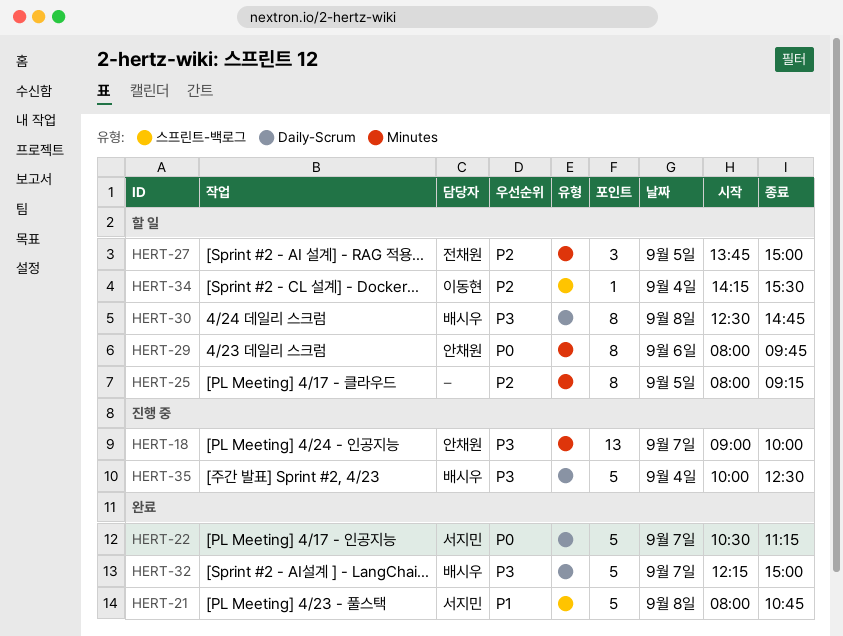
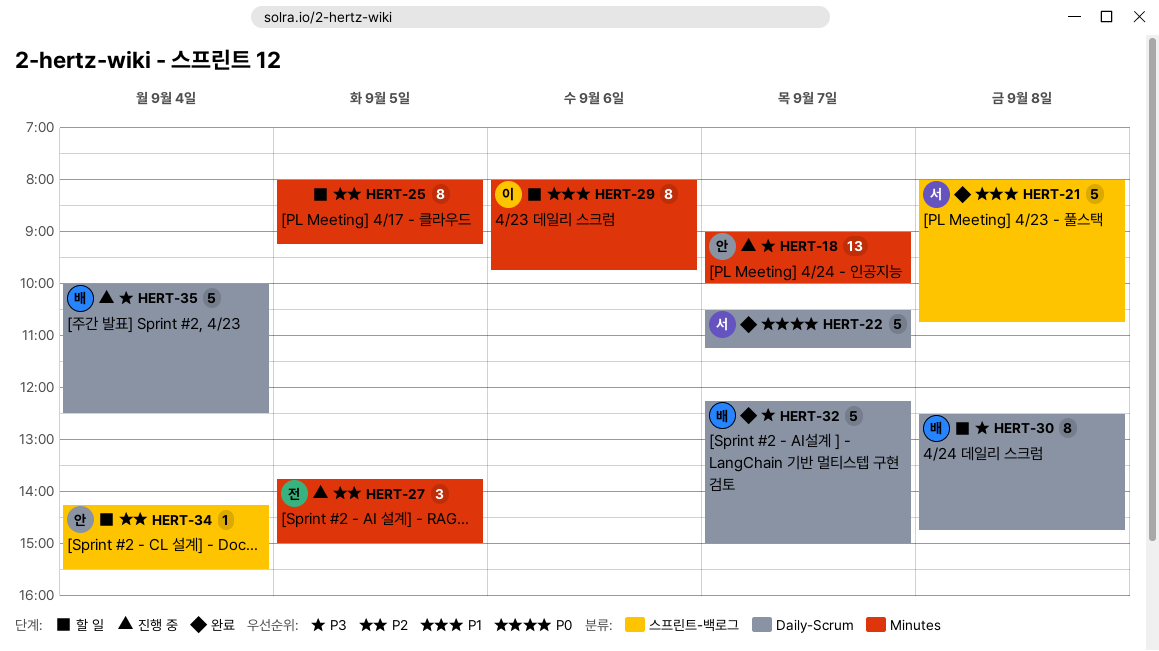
HERT-27, status: 할 일 -> 진행 중
HERT-29, owner: 안채원 -> 이동현
HERT-29, priority: P0 -> P1
HERT-34, owner: 이동현 -> 안채원

